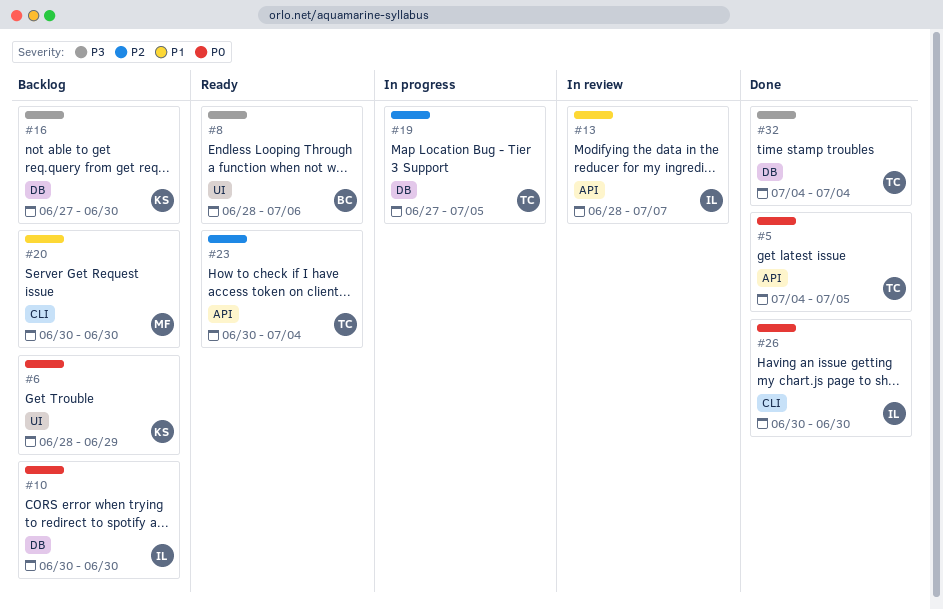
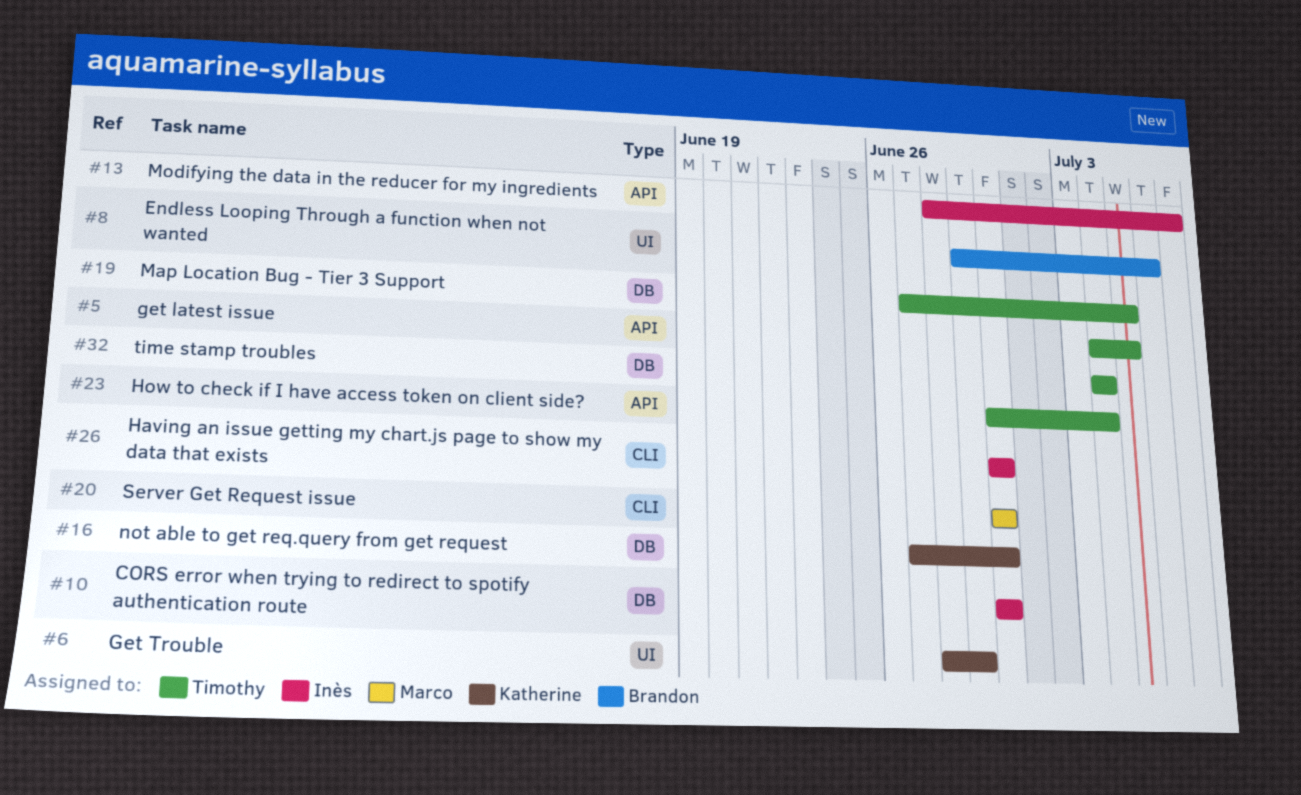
#8, start: Jun 28 -> Jun 29

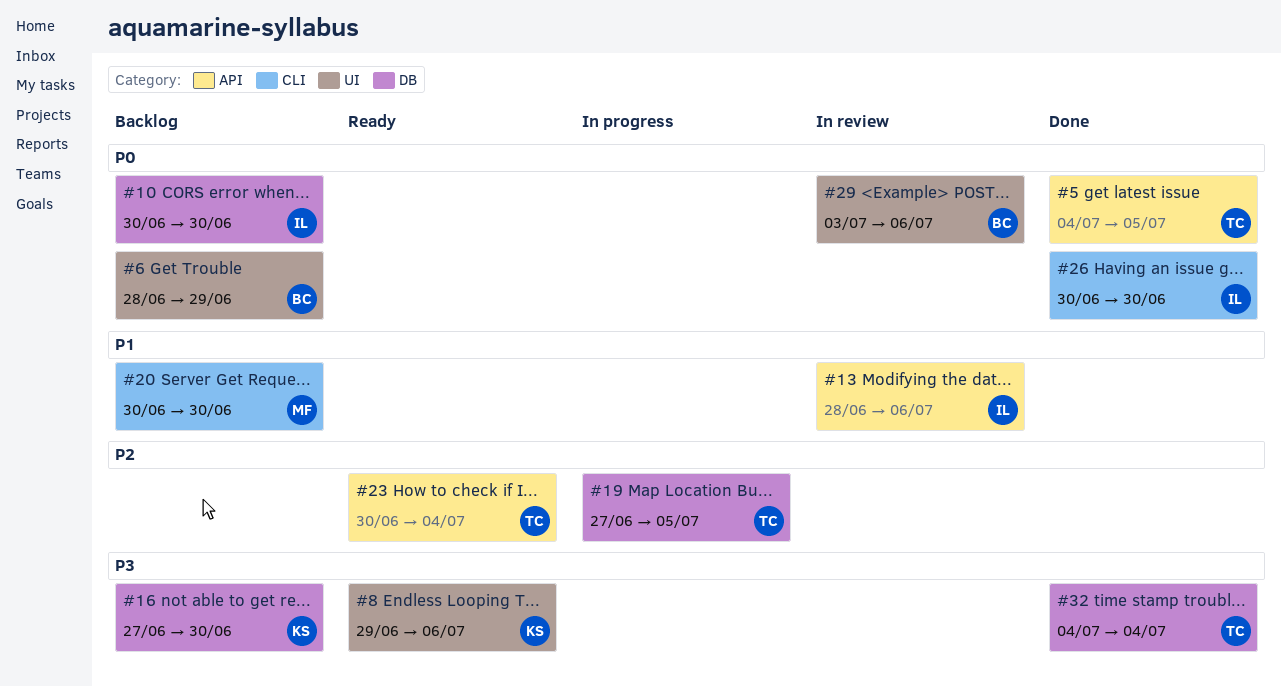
#6, owner: Katherine -> Brandon
#8, owner: Brandon -> Katherine
#13, due: Jul 7 -> Jul 6
#29: none -> present

